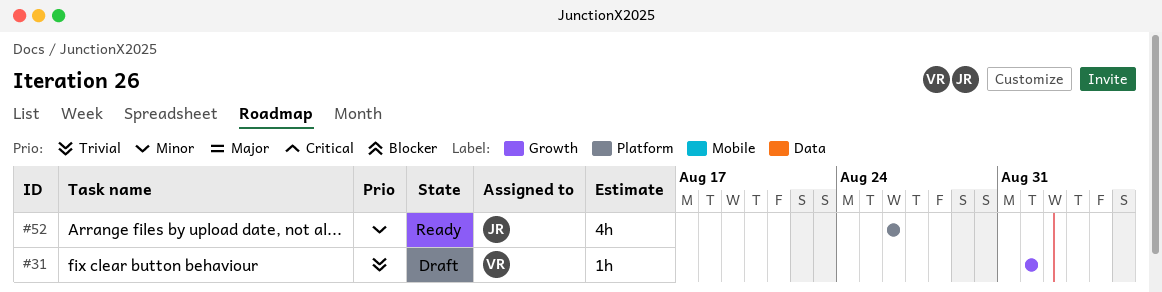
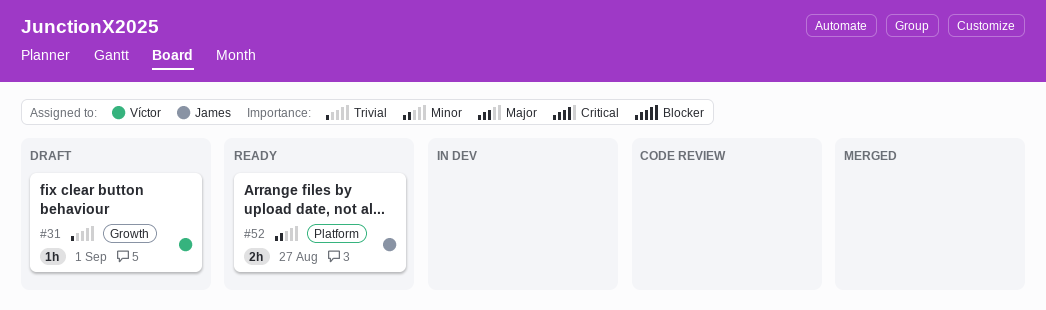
#52, estimate: 4h -> 2h
#52, due: Aug 26 -> Aug 27

